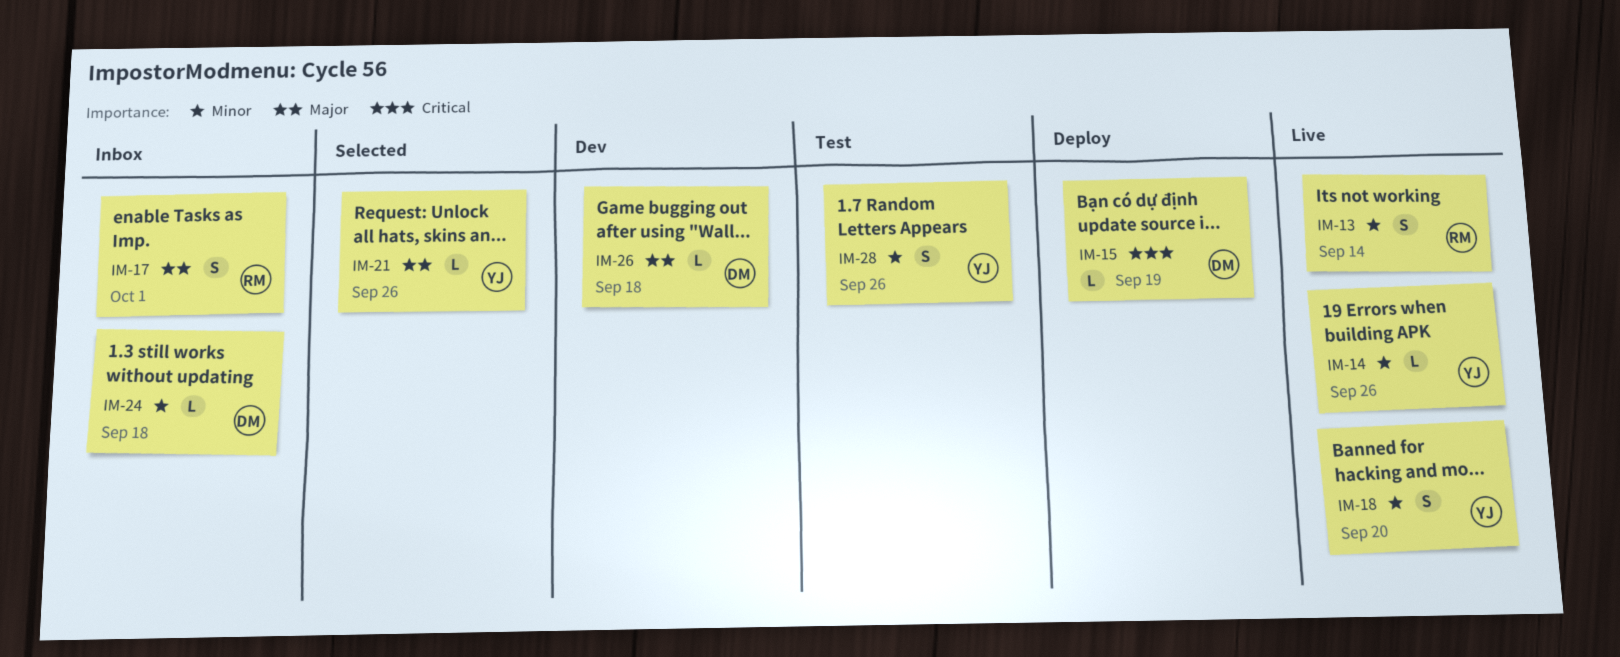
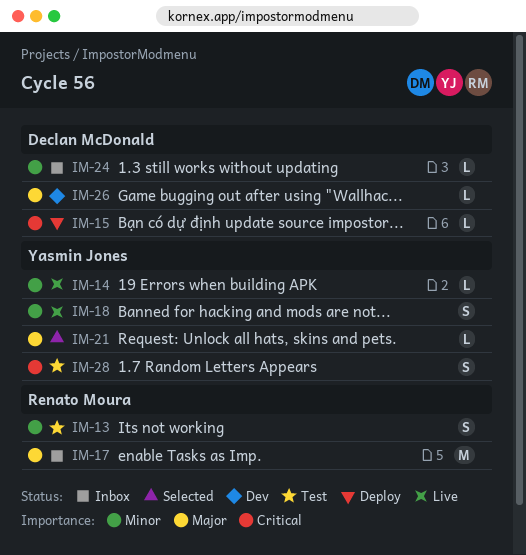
IM-13, status: Live -> Test
IM-17, estimate: S -> M
IM-28, priority: Minor -> Critical

